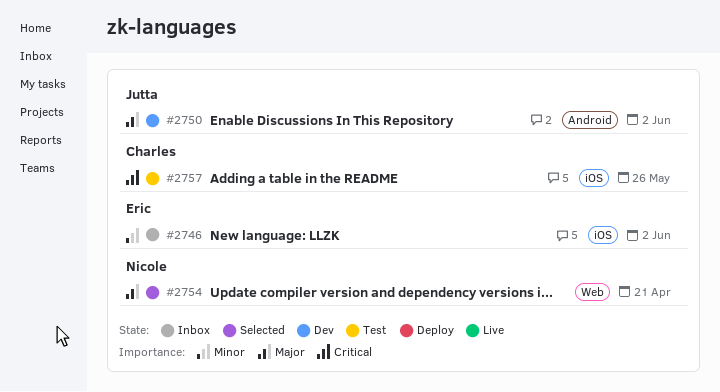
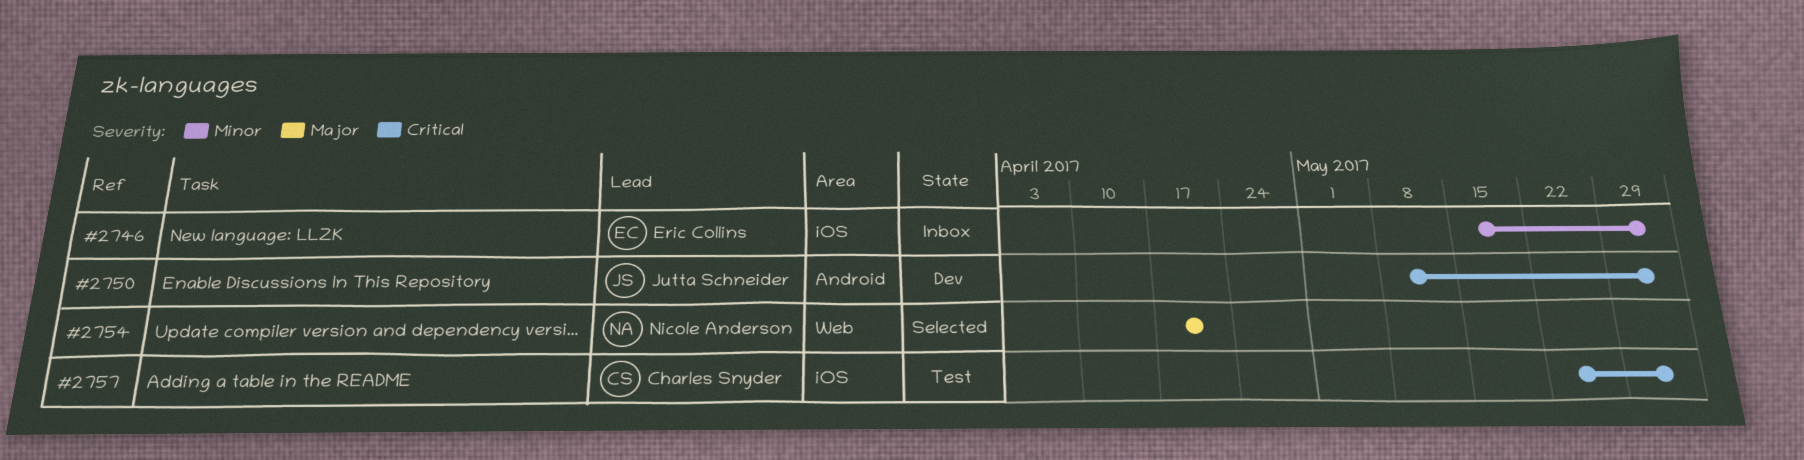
#2750, priority: Major -> Critical
#2757, due: May 26 -> Jun 2

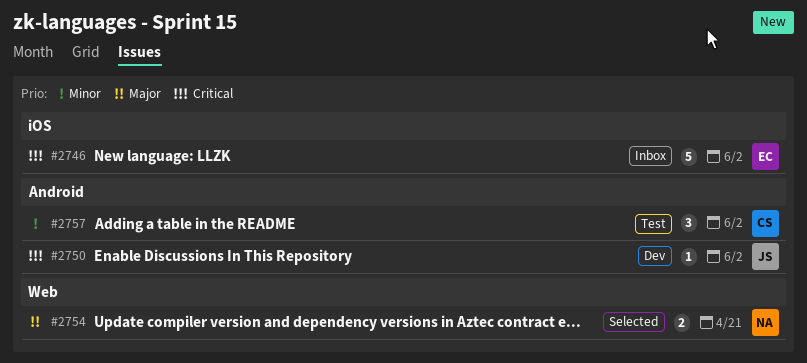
#2746, priority: Minor -> Critical
#2757, priority: Critical -> Minor
#2757, label: iOS -> Android

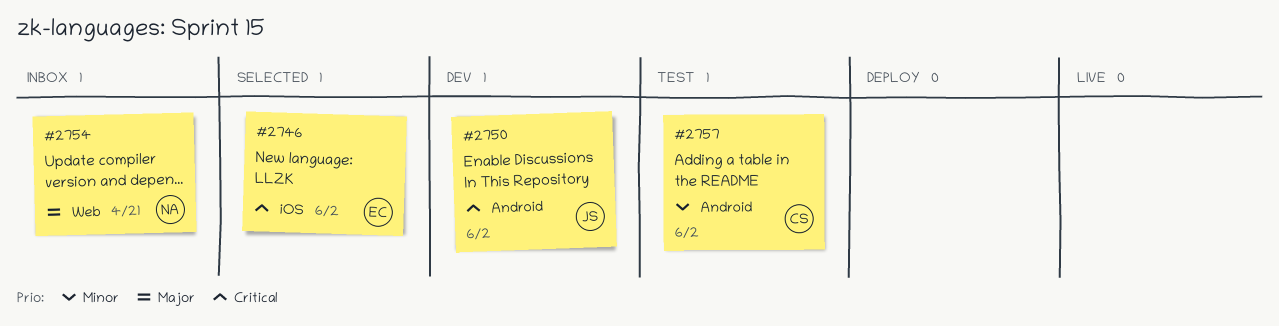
#2746, status: Inbox -> Selected
#2754, status: Selected -> Inbox

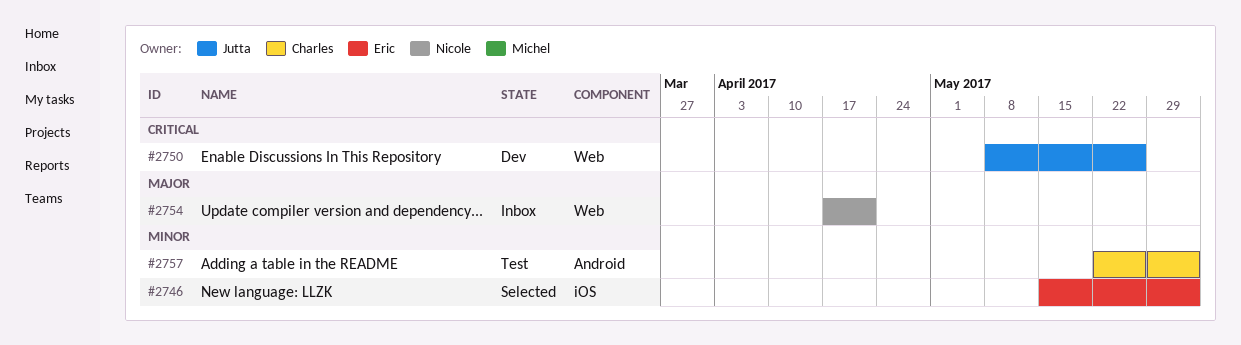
#2746, priority: Critical -> Minor
#2750, label: Android -> Web
#2750, due: Jun 2 -> May 26

